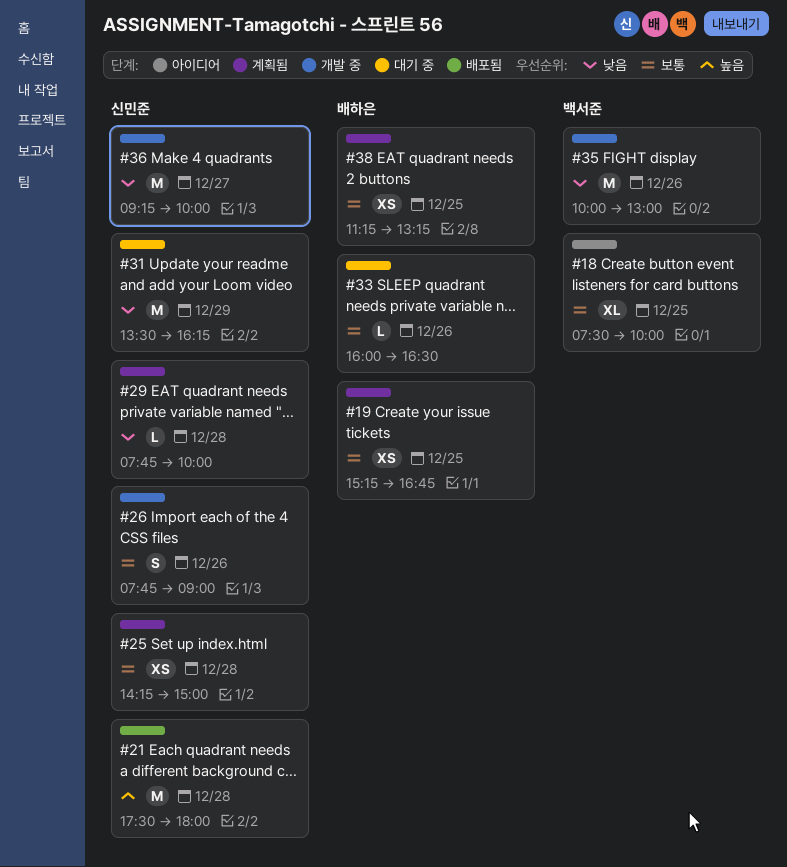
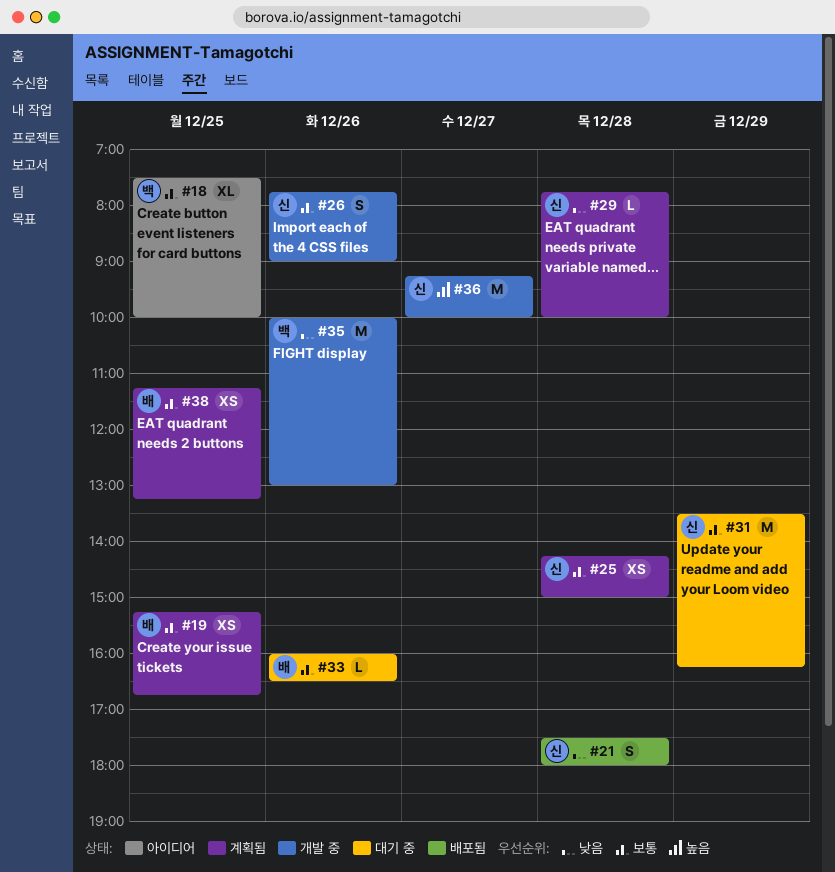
#21, priority: 높음 -> 낮음
#21, estimate: M -> S
#31, priority: 낮음 -> 보통
#36, priority: 낮음 -> 높음

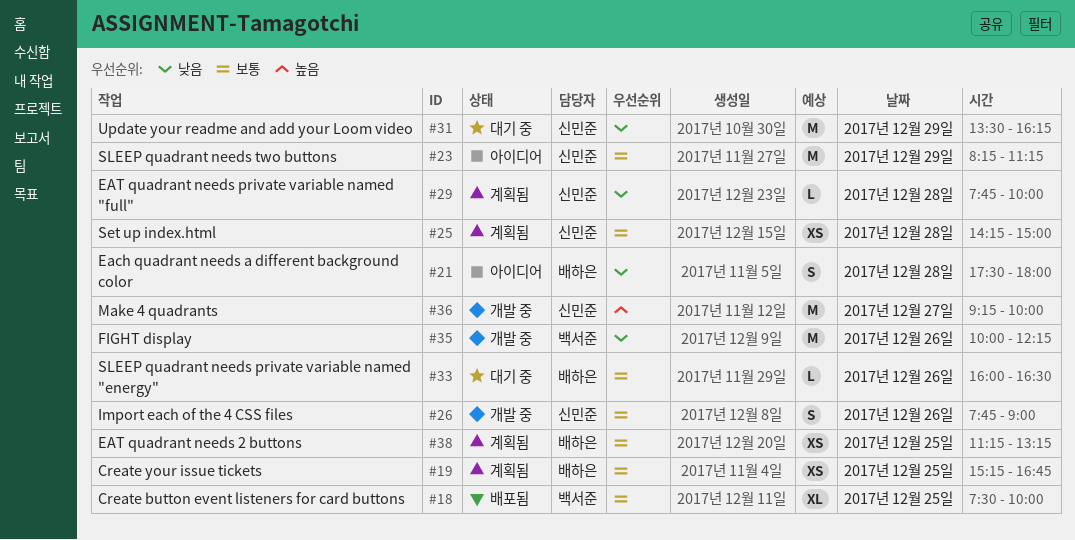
#18, status: 아이디어 -> 배포됨
#21, status: 배포됨 -> 아이디어
#21, owner: 신민준 -> 배하은
#23: none -> present
#31, priority: 보통 -> 낮음
#35, ends: 13:00 -> 12:15

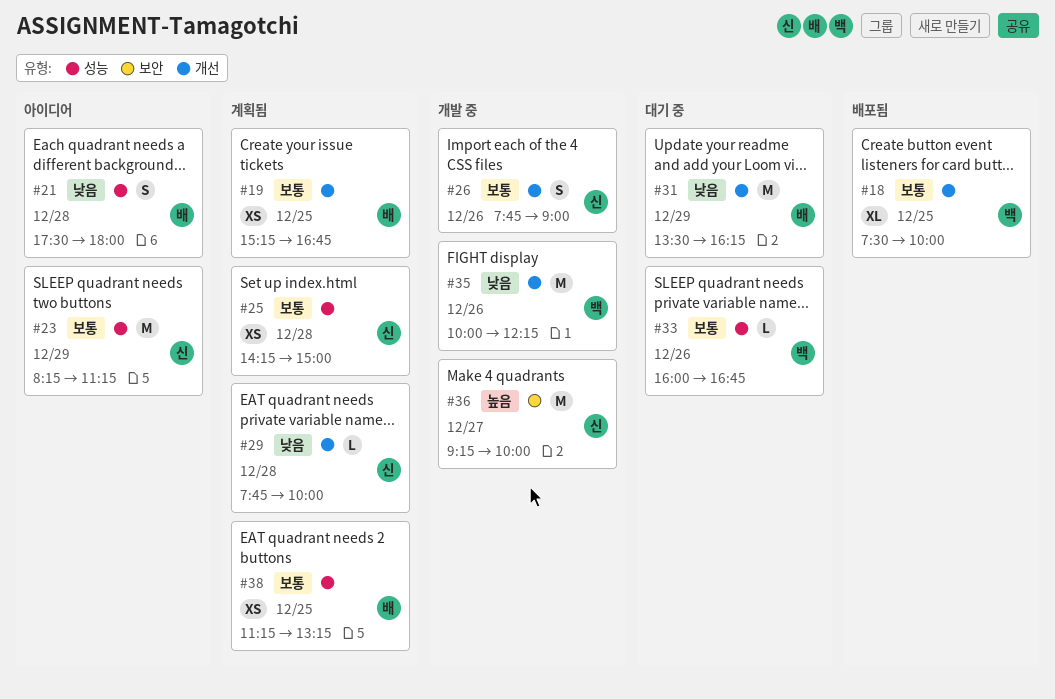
#31, owner: 신민준 -> 배하은
#33, owner: 배하은 -> 백서준
#33, ends: 16:30 -> 16:45

